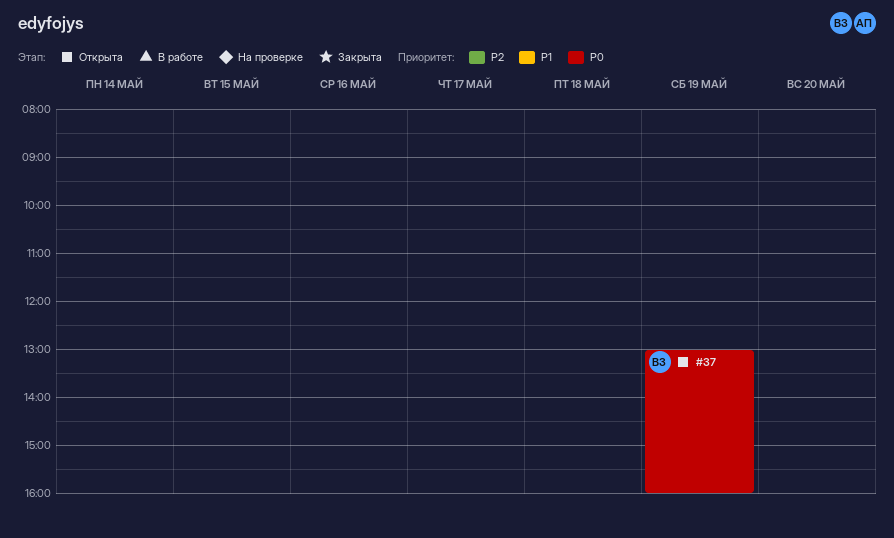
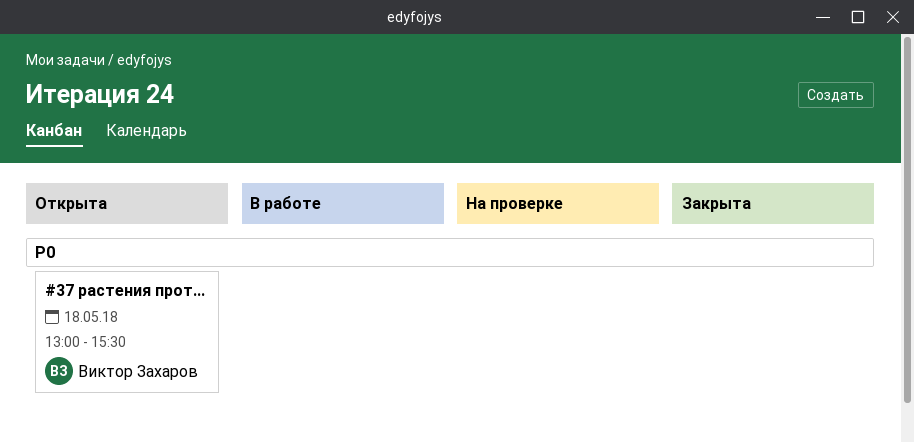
#37, day: May 19 -> May 18
#37, ends: 16:00 -> 15:30

